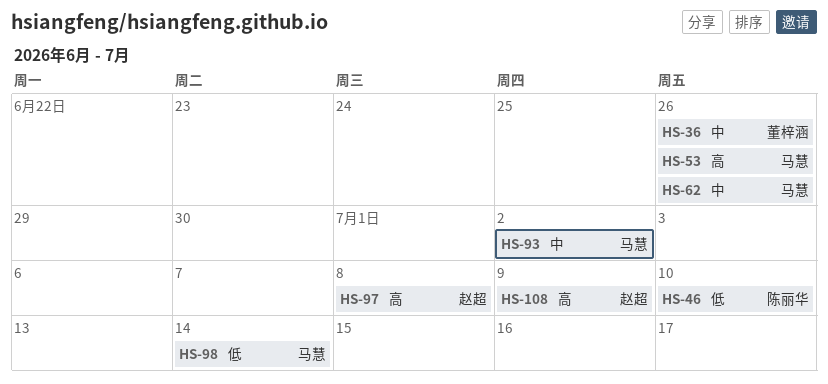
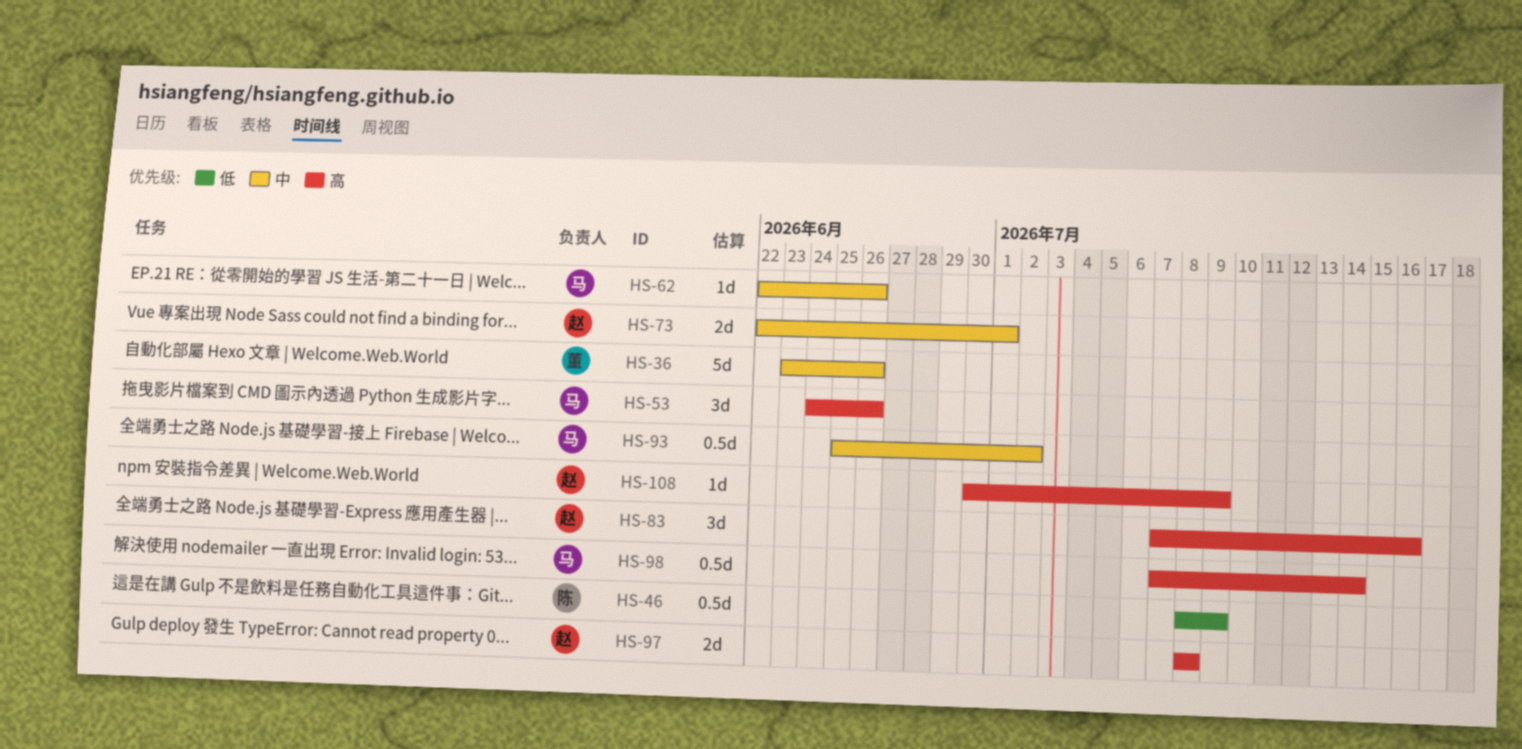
HS-46, due: Jul 10 -> Jul 9
HS-73: none -> present
HS-83: none -> present
HS-98, priority: 低 -> 高

